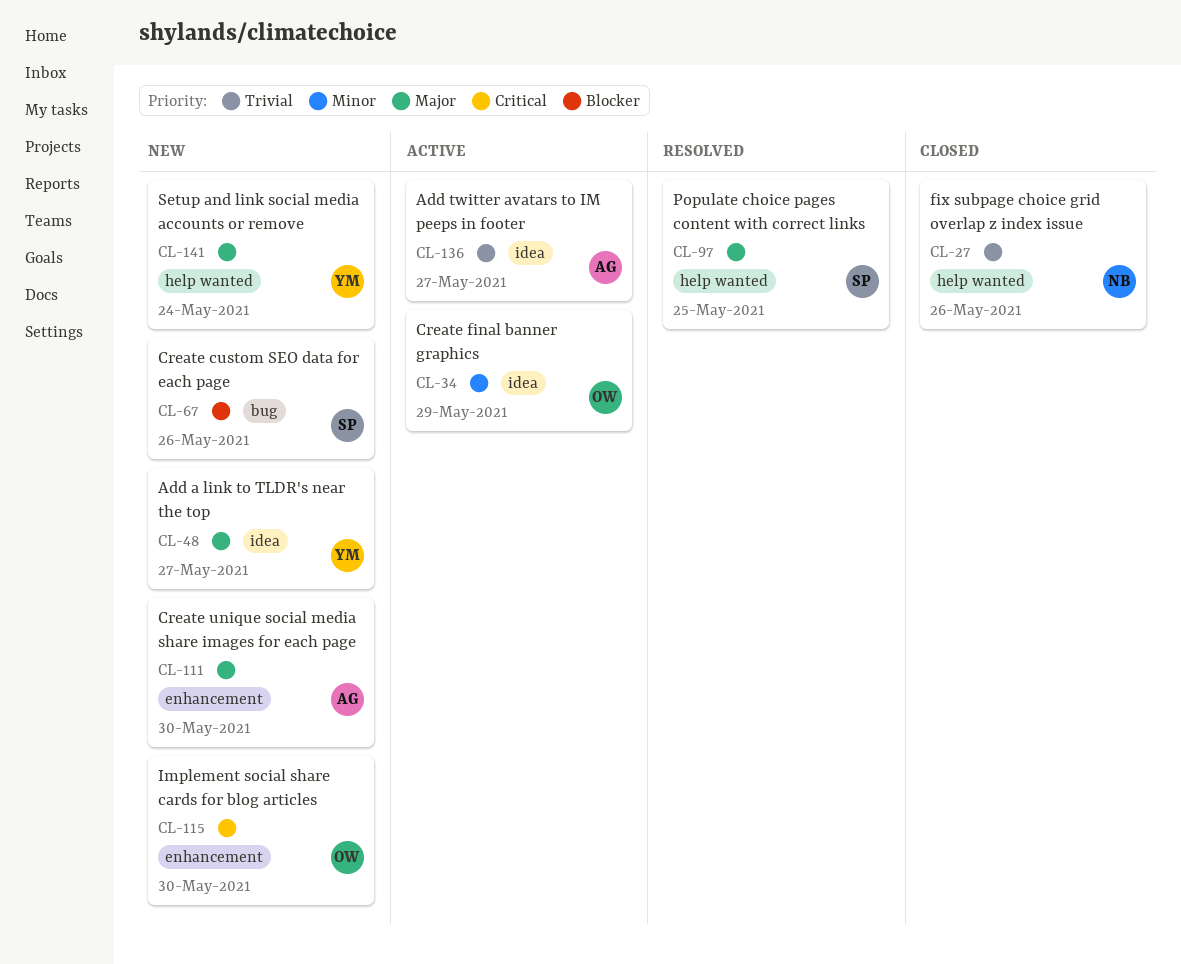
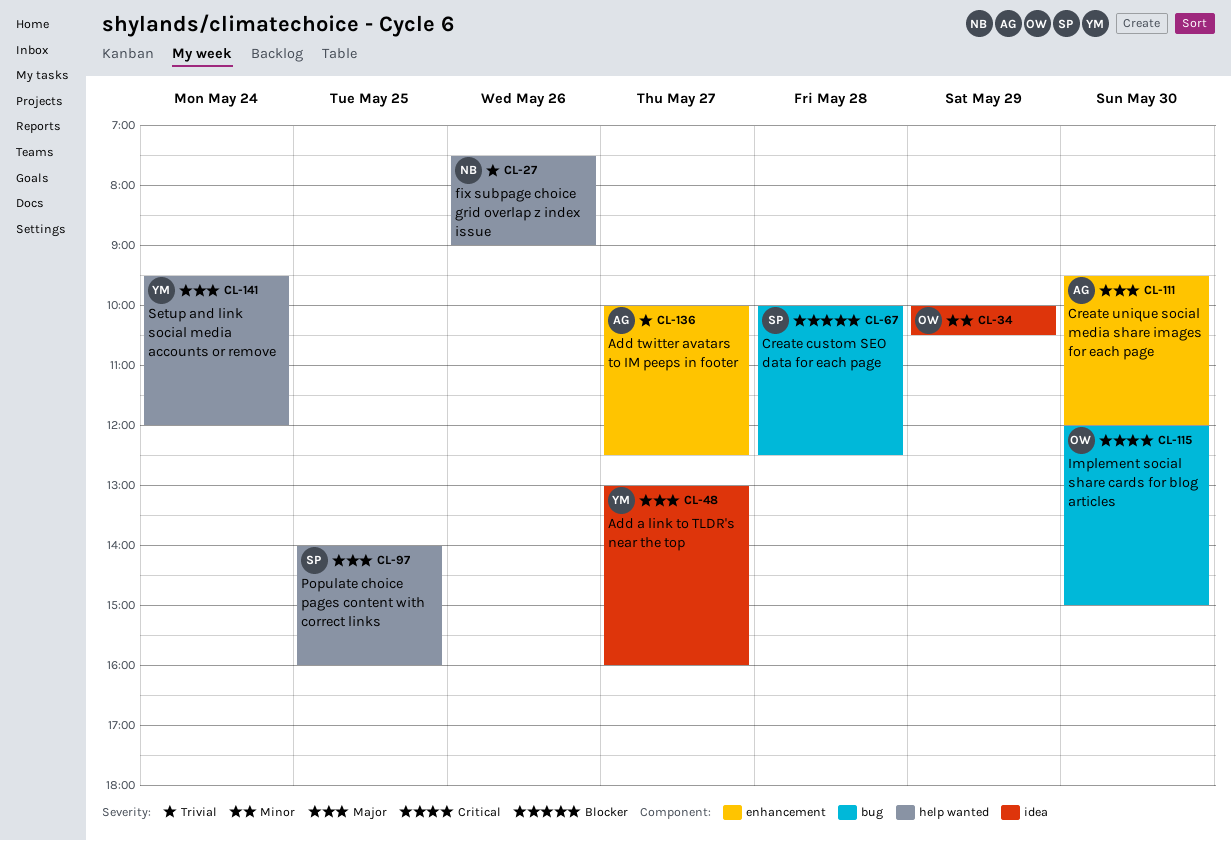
CL-67, day: May 26 -> May 28
CL-115, label: enhancement -> bug
CL-136, label: idea -> enhancement

